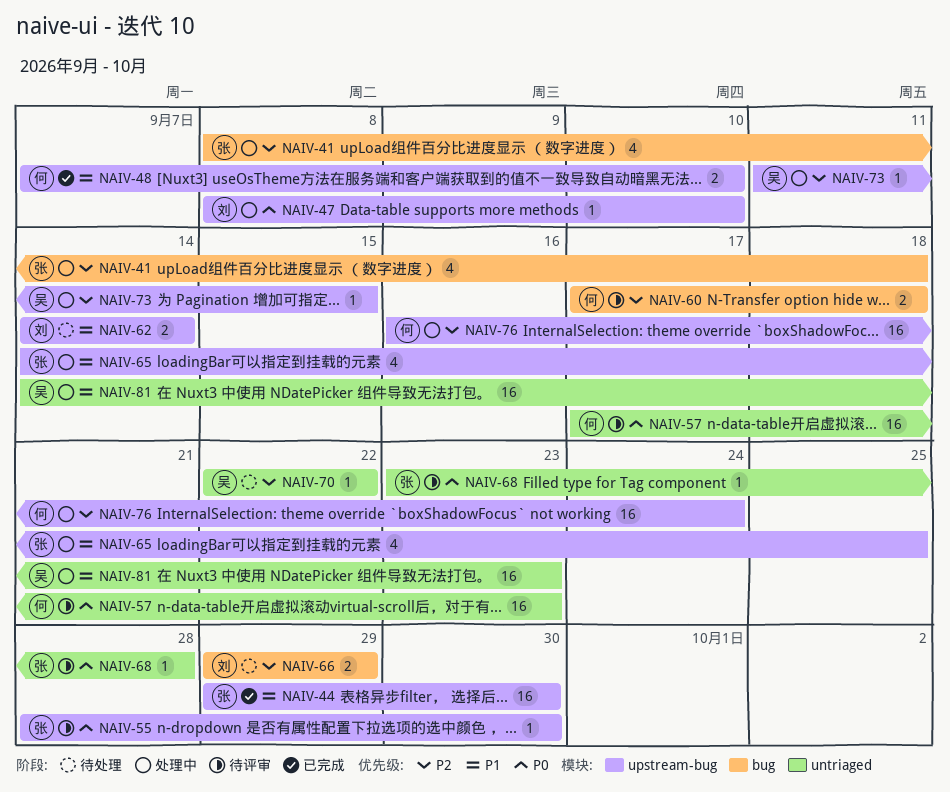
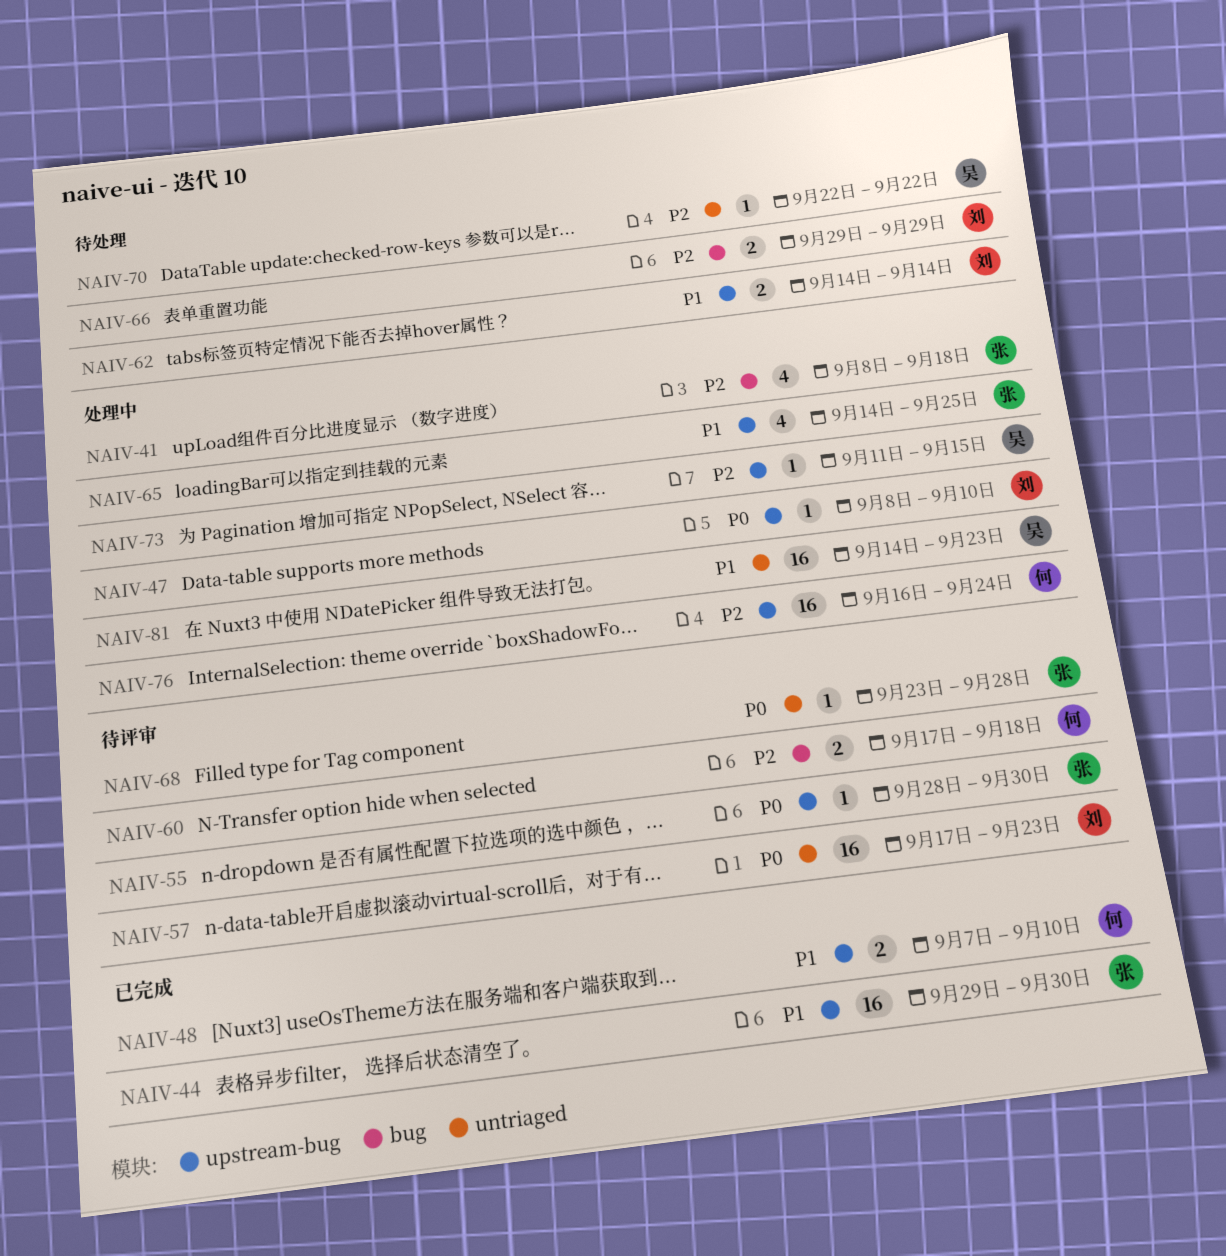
NAIV-57, owner: 何 -> 刘

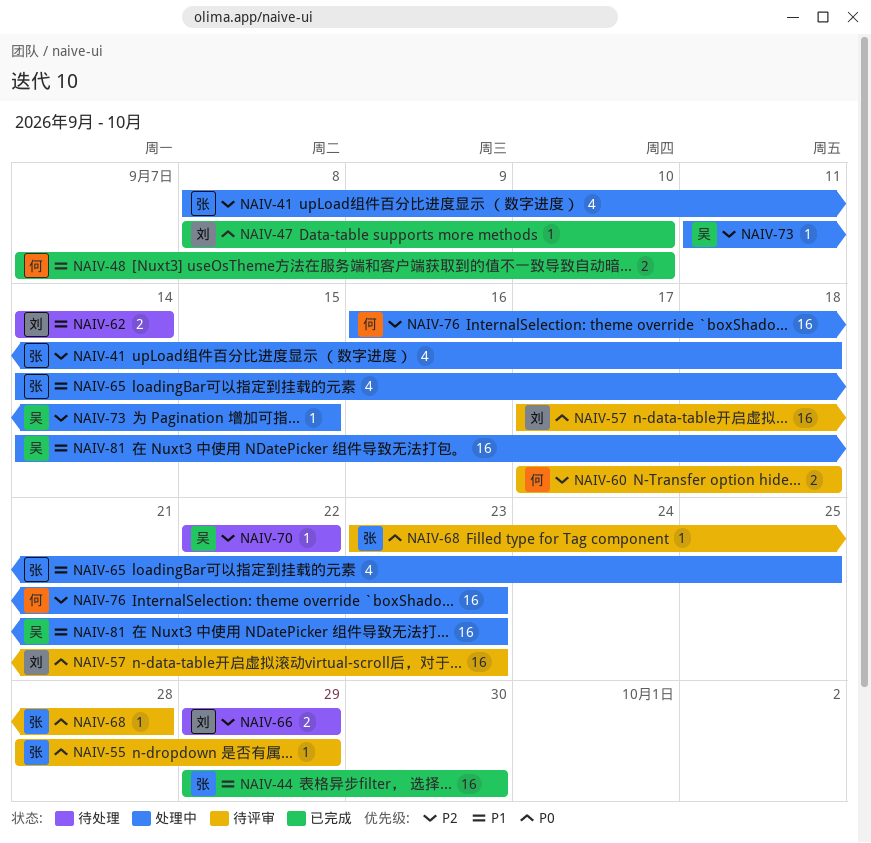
NAIV-47, status: 处理中 -> 已完成
NAIV-55, due: Sep 30 -> Sep 29
NAIV-76, due: Sep 24 -> Sep 23

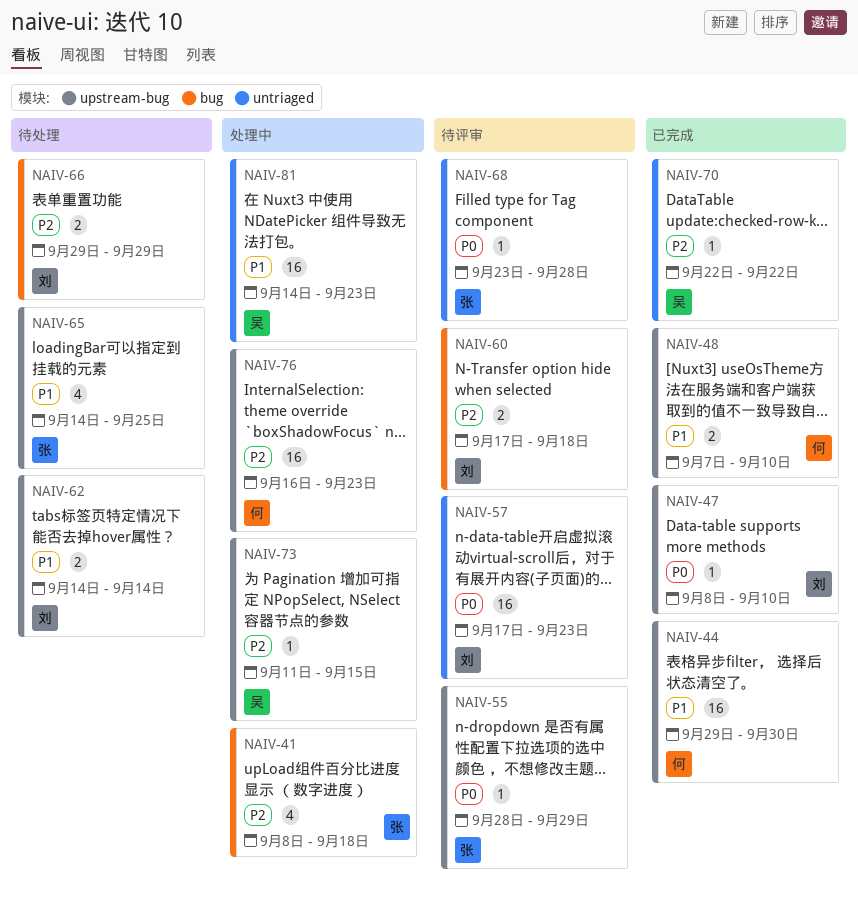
NAIV-44, owner: 张 -> 何
NAIV-60, owner: 何 -> 刘
NAIV-65, status: 处理中 -> 待处理
NAIV-70, status: 待处理 -> 已完成

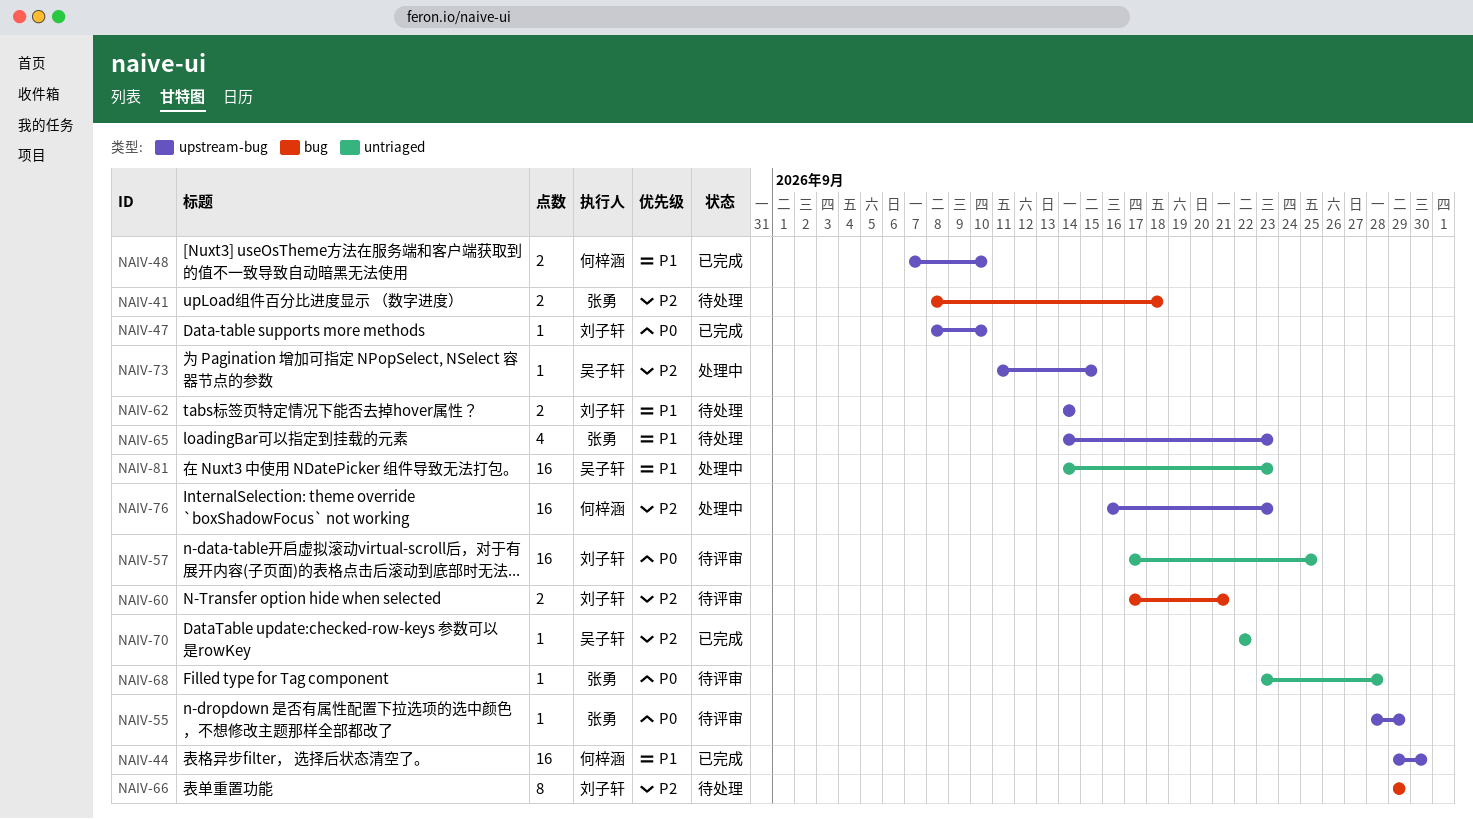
NAIV-41, status: 处理中 -> 待处理
NAIV-41, estimate: 4 -> 2
NAIV-57, due: Sep 23 -> Sep 25
NAIV-60, due: Sep 18 -> Sep 21
NAIV-65, due: Sep 25 -> Sep 23
NAIV-66, estimate: 2 -> 8

